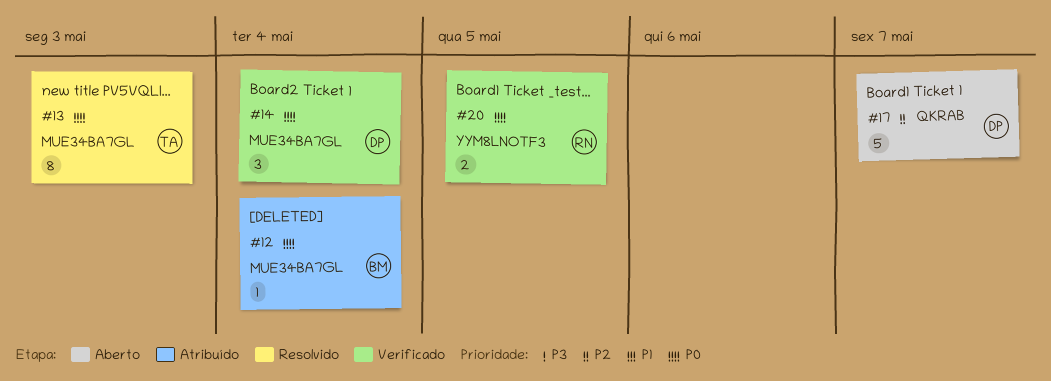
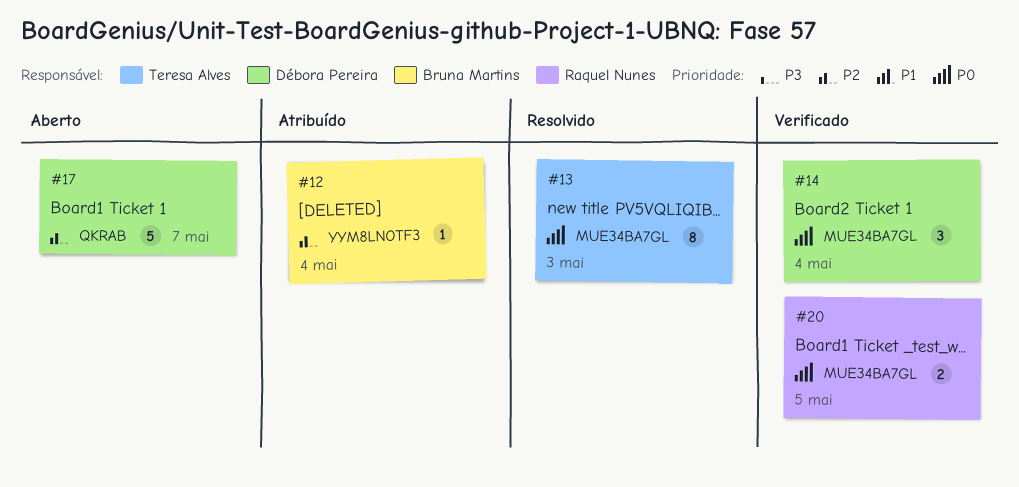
#12, priority: P0 -> P2
#12, label: MUE34BA7GL -> YYM8LNOTF3
#20, label: YYM8LNOTF3 -> MUE34BA7GL

